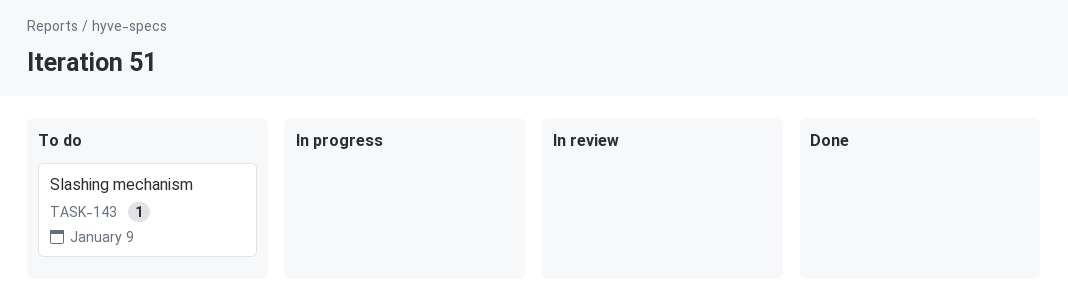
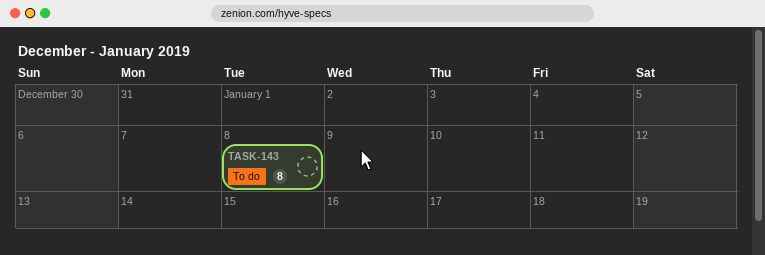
TASK-143, estimate: 1 -> 8
TASK-143, due: Jan 9 -> Jan 8

